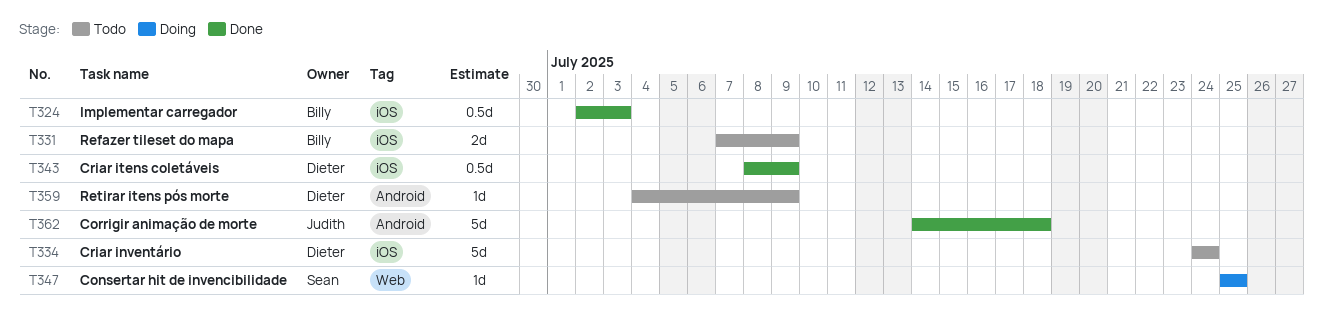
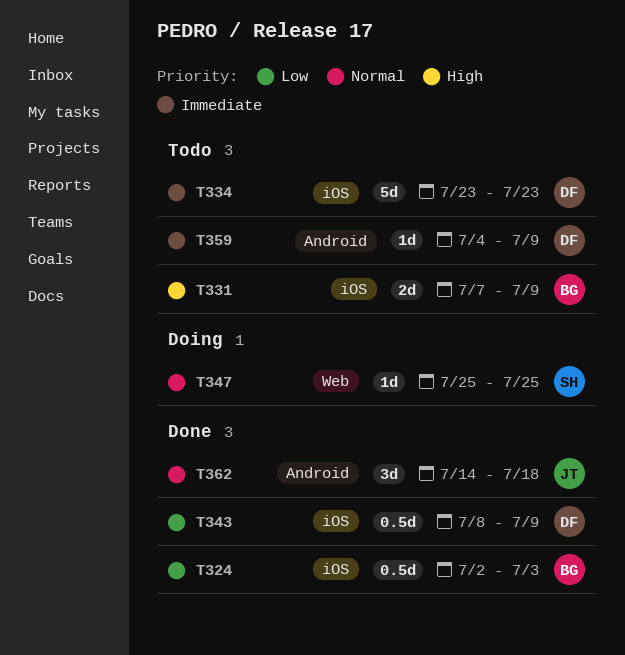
T334, start: Jul 24 -> Jul 23
T334, due: Jul 24 -> Jul 23
T362, estimate: 5d -> 3d

